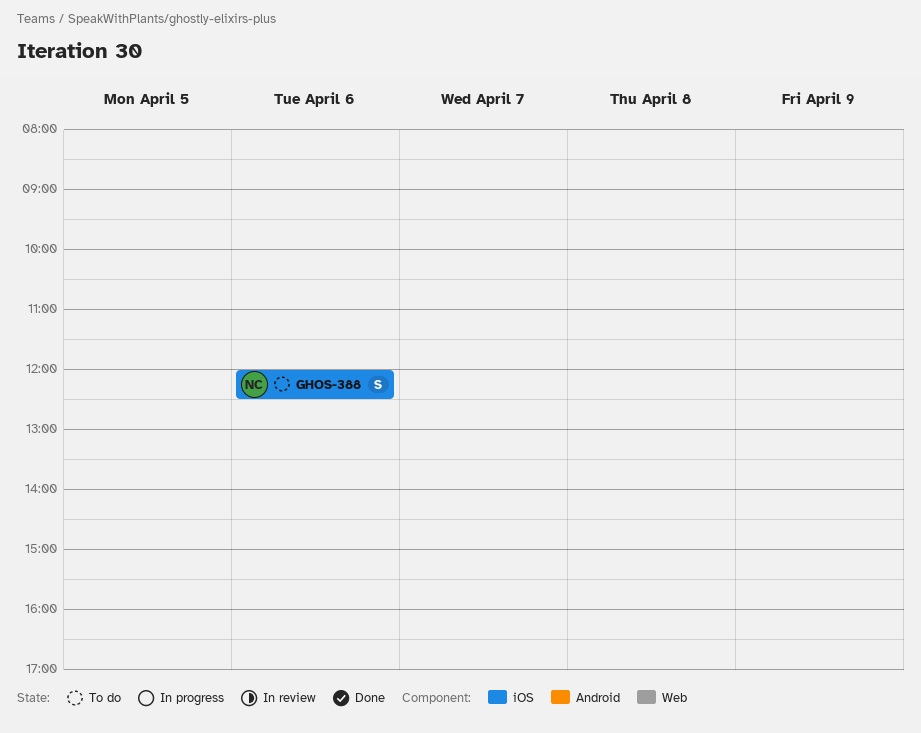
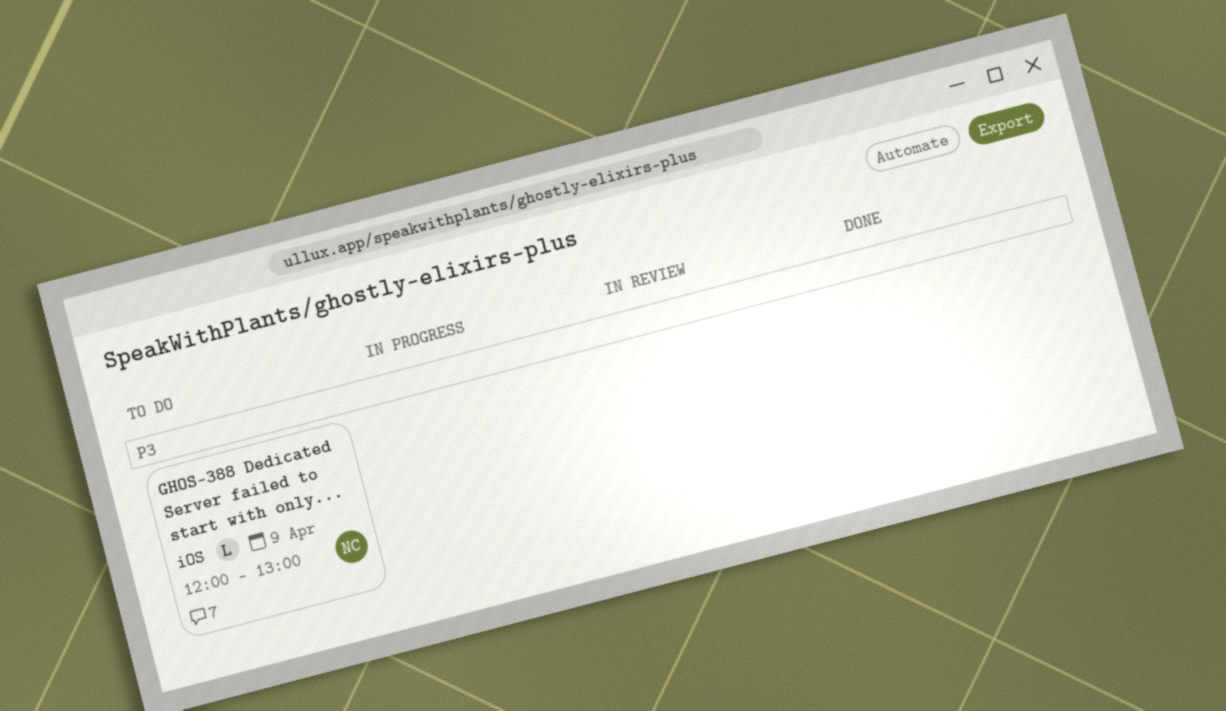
GHOS-388, estimate: S -> L
GHOS-388, day: Apr 6 -> Apr 9
GHOS-388, ends: 12:30 -> 13:00

